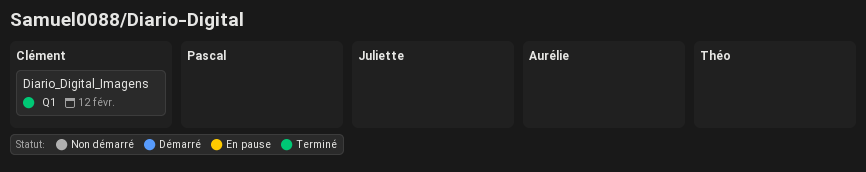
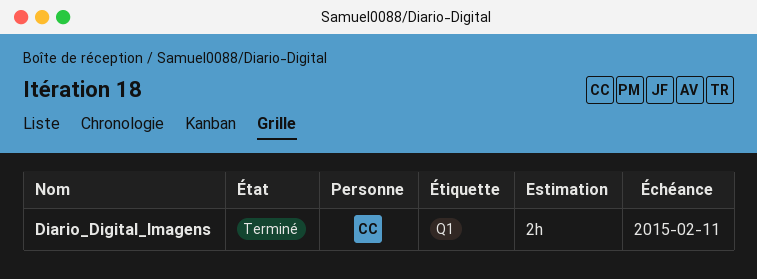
Diario_Digital_Imagens, due: Feb 12 -> Feb 11

